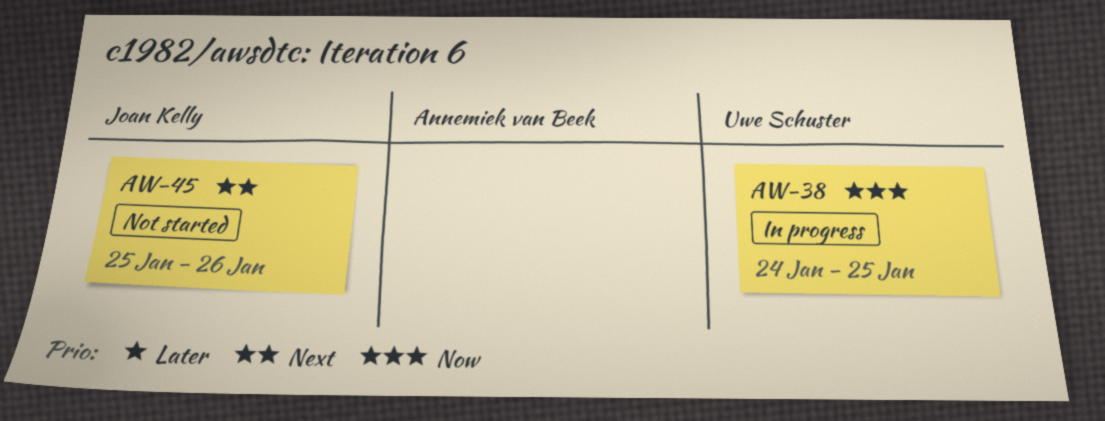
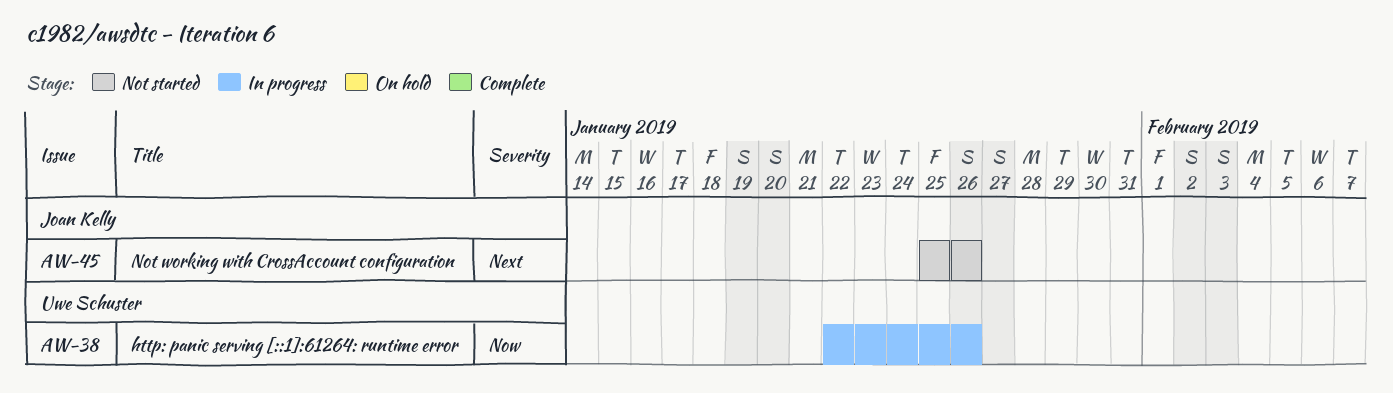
AW-38, start: Jan 24 -> Jan 22
AW-38, due: Jan 25 -> Jan 26

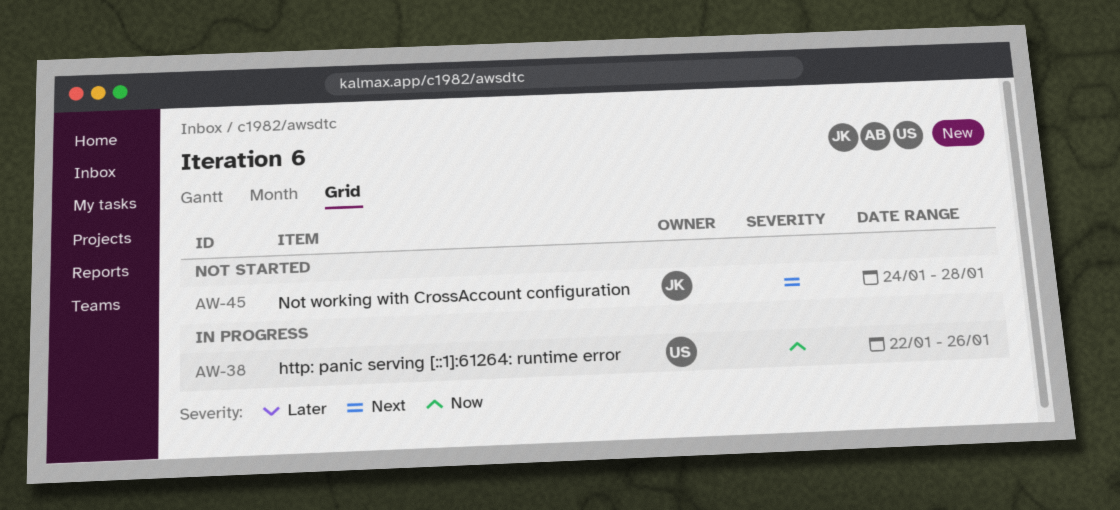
AW-45, start: Jan 25 -> Jan 24
AW-45, due: Jan 26 -> Jan 28

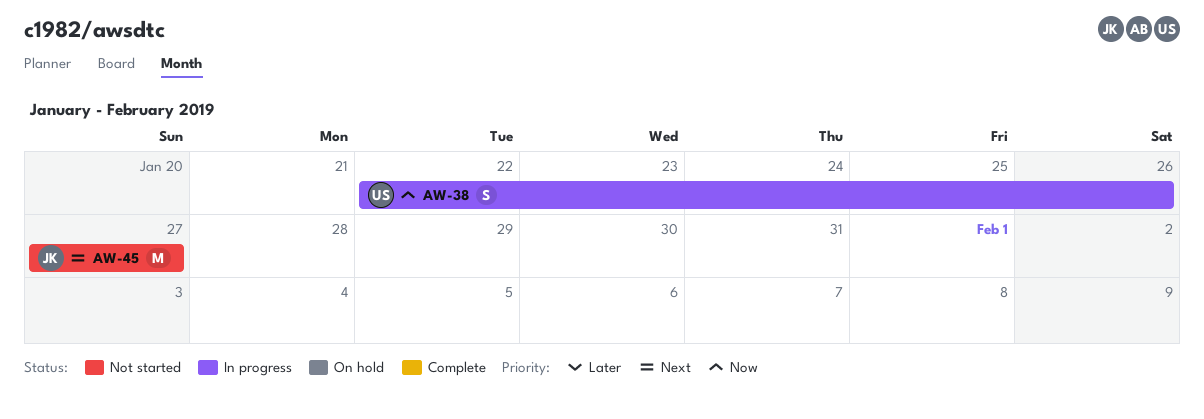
AW-45, start: Jan 24 -> Jan 27
AW-45, due: Jan 28 -> Jan 27

